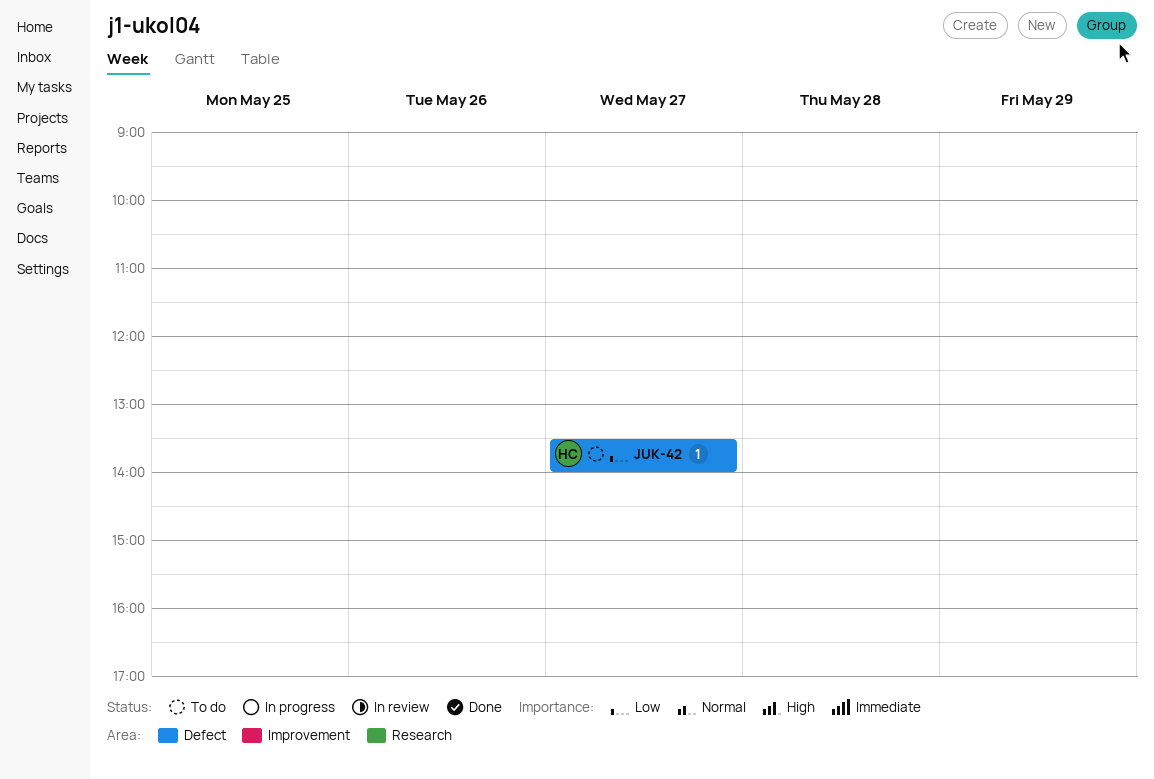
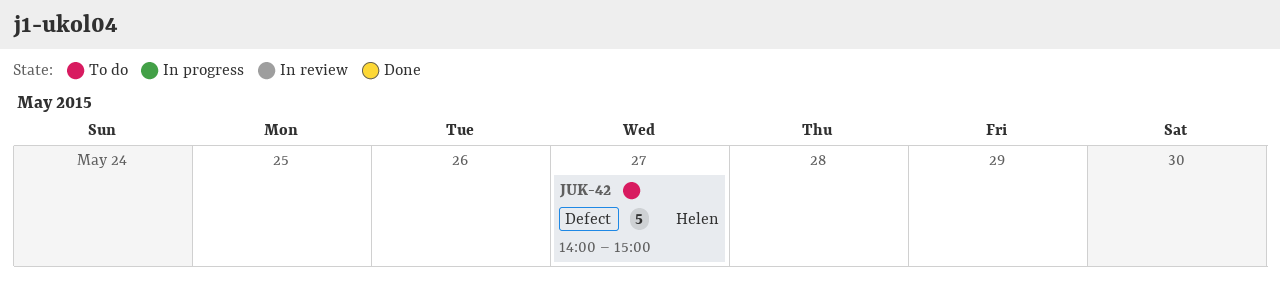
JUK-42, estimate: 1 -> 5
JUK-42, begins: 13:30 -> 14:00
JUK-42, ends: 14:00 -> 15:00

